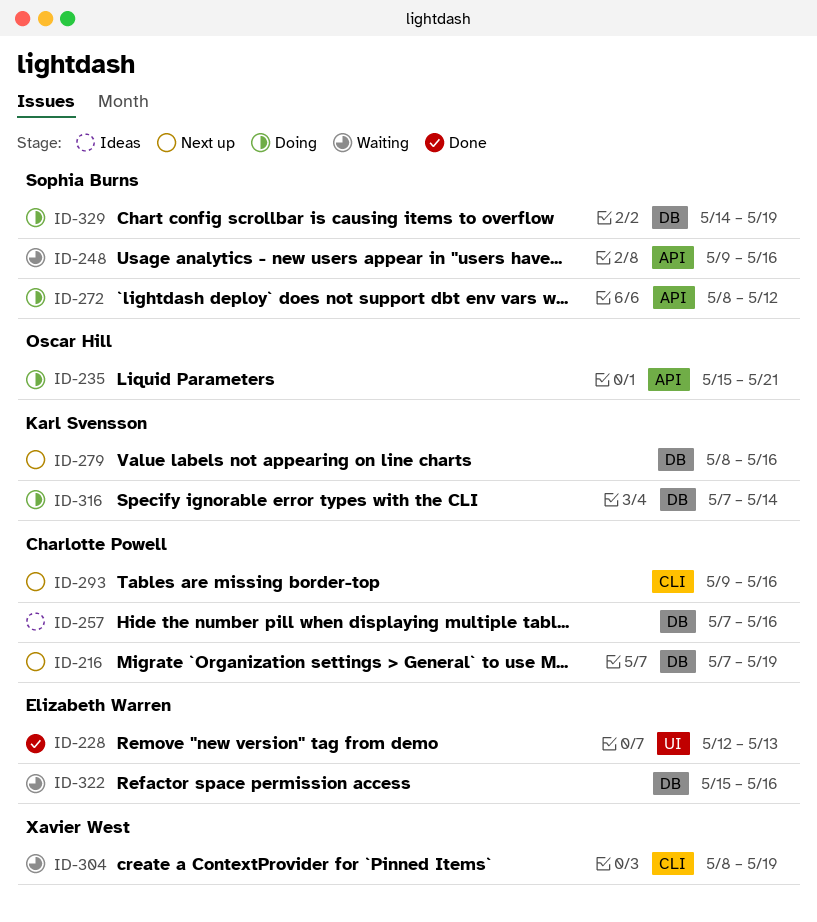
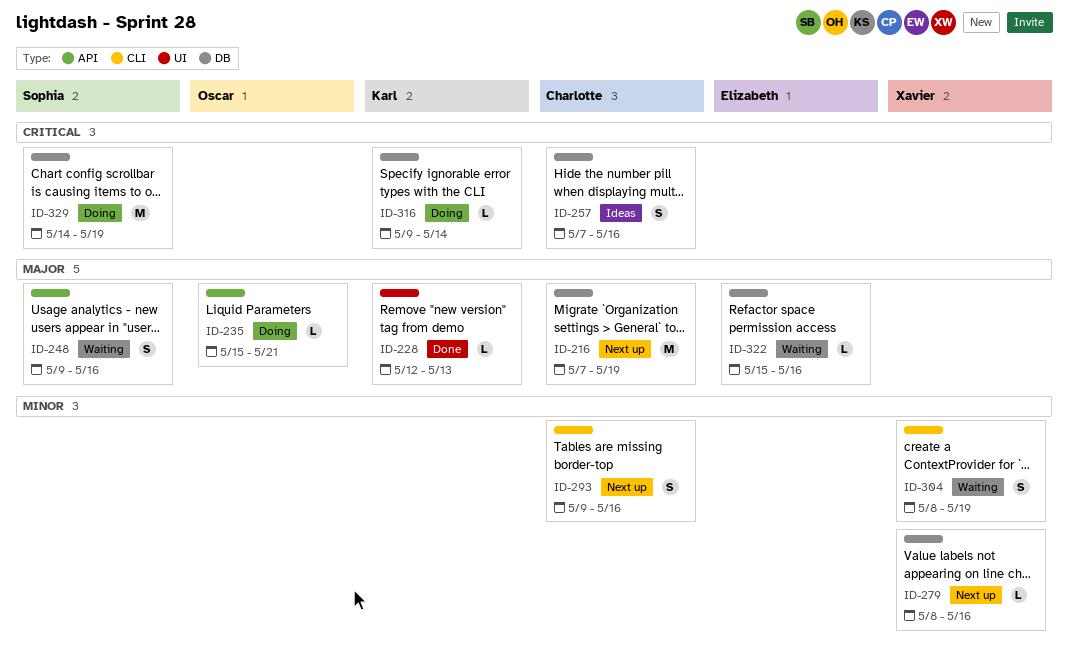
ID-228, owner: Elizabeth Warren -> Karl Svensson
ID-272: present -> none
ID-279, owner: Karl Svensson -> Xavier West
ID-316, start: May 7 -> May 9

